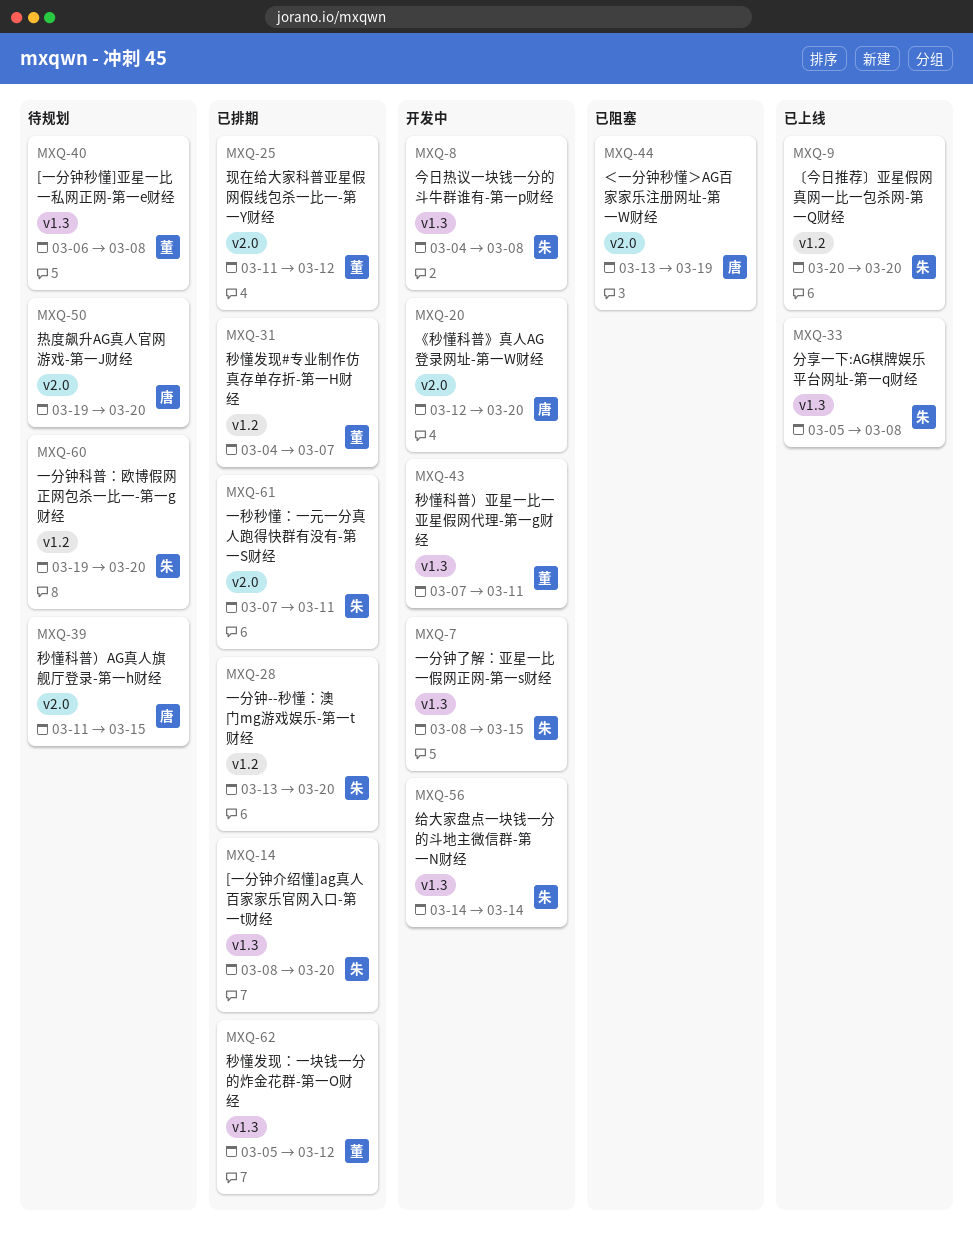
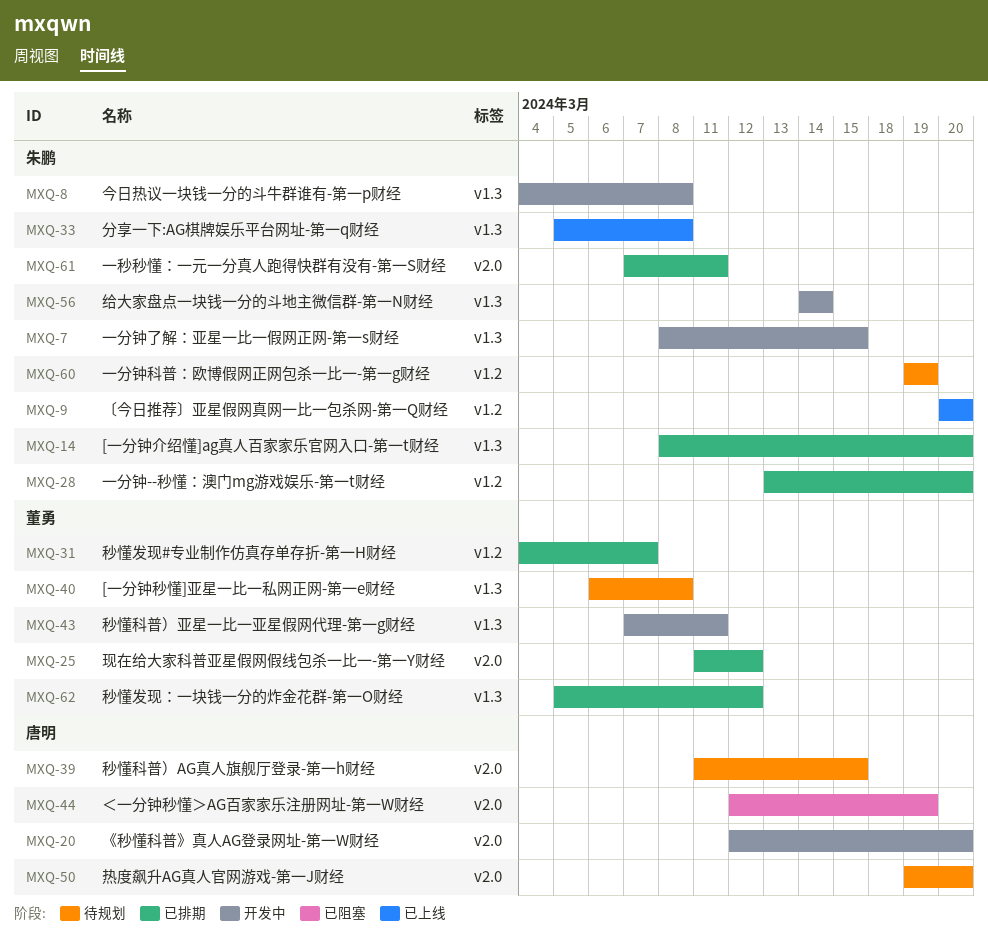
MXQ-44, start: Mar 13 -> Mar 12
MXQ-60, due: Mar 20 -> Mar 19

